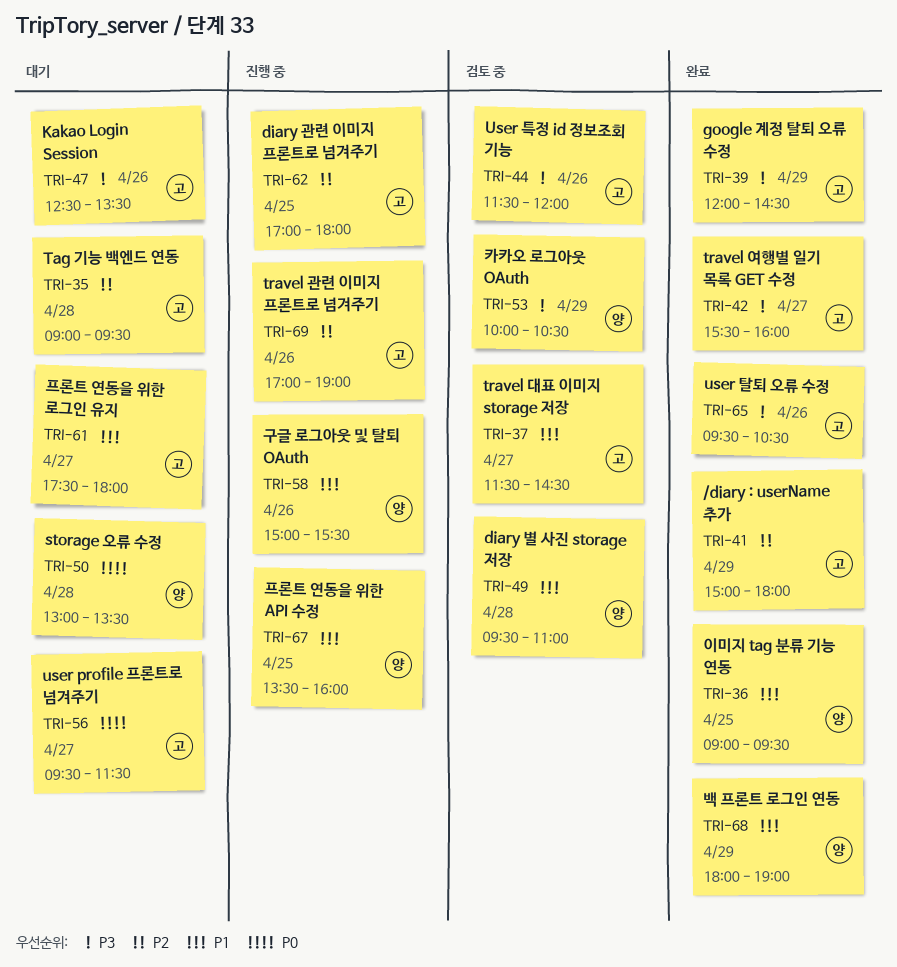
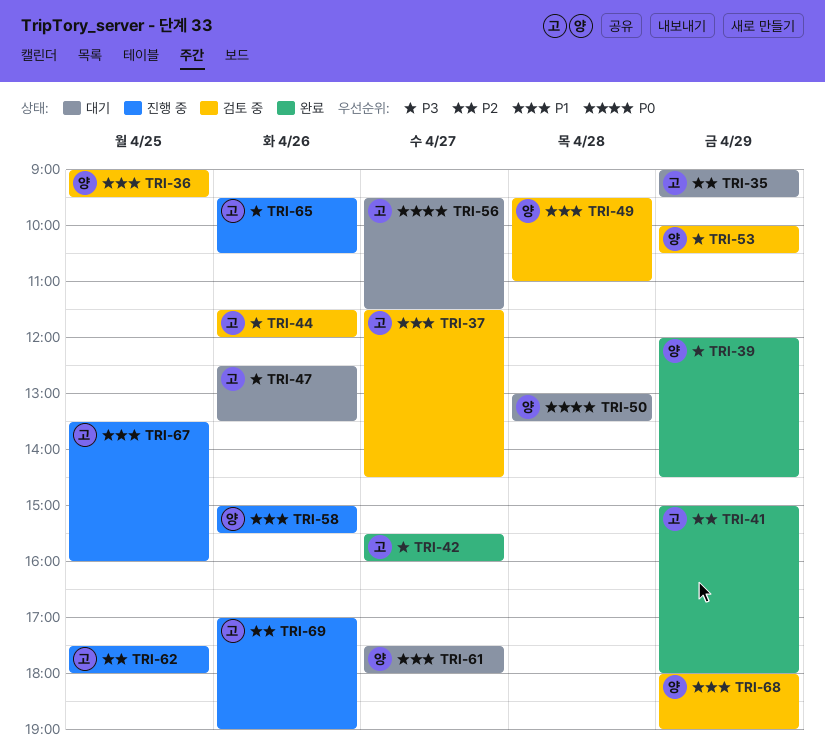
TRI-35, day: Apr 28 -> Apr 29
TRI-36, status: 완료 -> 검토 중
TRI-39, owner: 고 -> 양
TRI-61, owner: 고 -> 양
TRI-62, begins: 17:00 -> 17:30
TRI-65, status: 완료 -> 진행 중
TRI-67, owner: 양 -> 고
TRI-68, status: 완료 -> 검토 중

